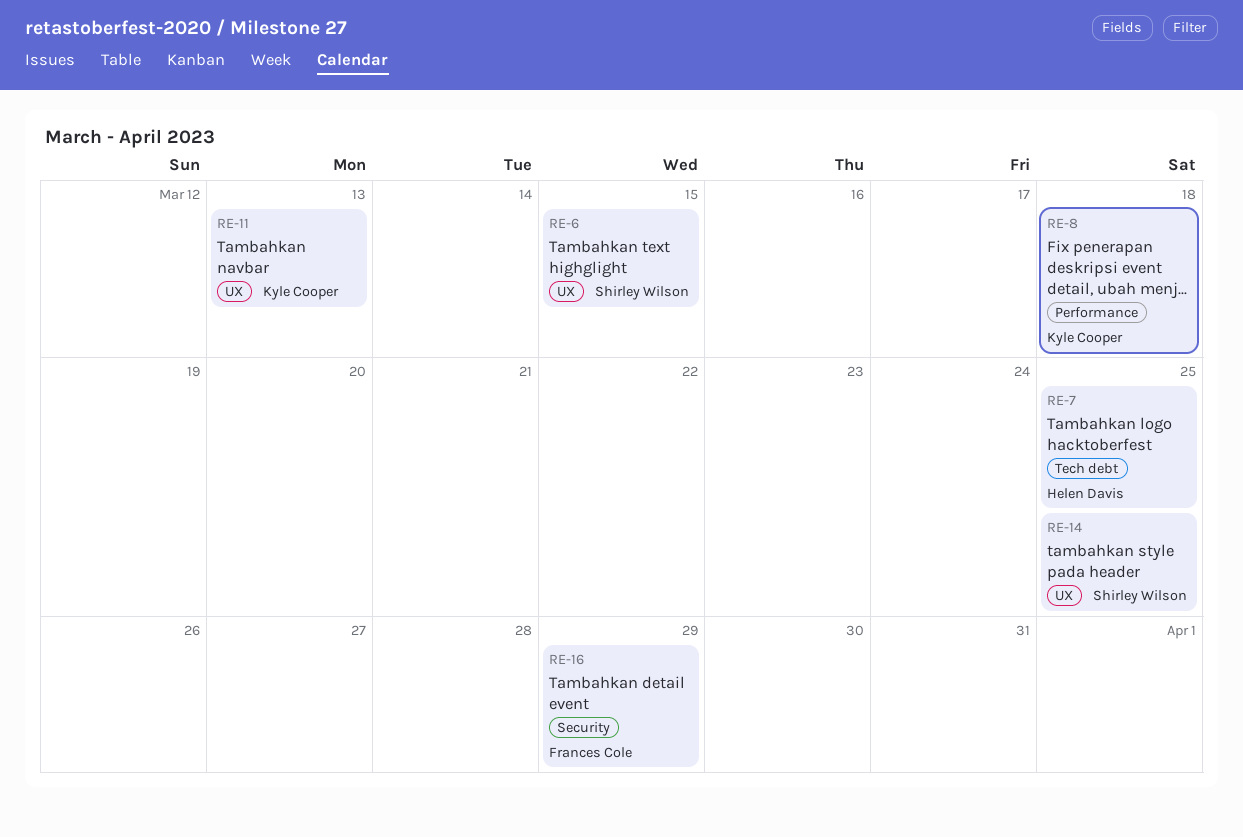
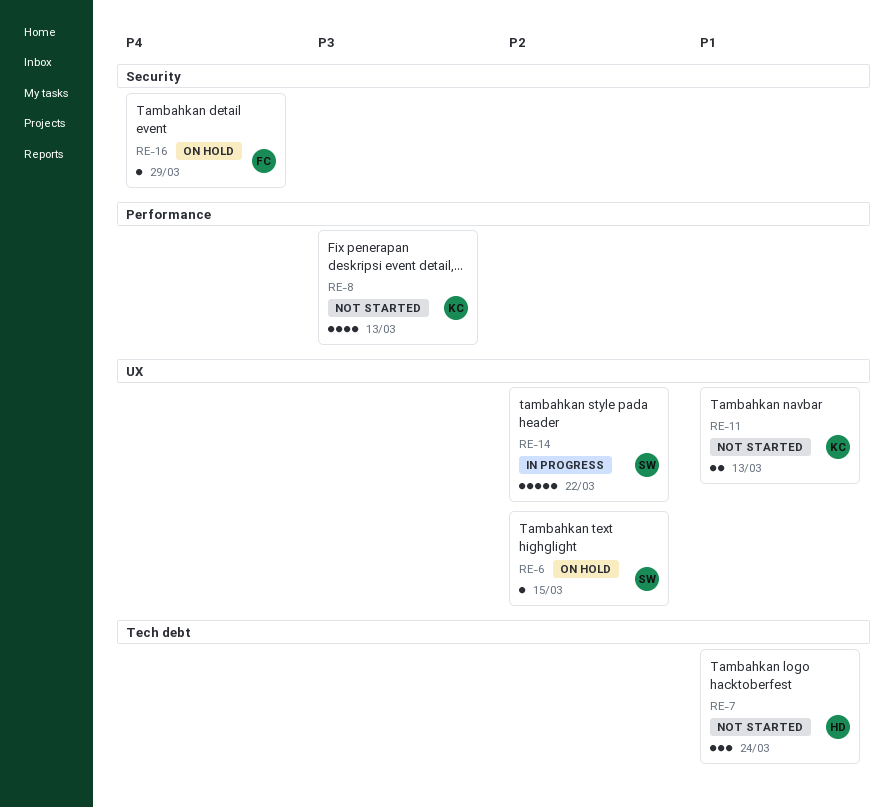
RE-7, due: Mar 25 -> Mar 24
RE-8, due: Mar 18 -> Mar 13
RE-14, due: Mar 25 -> Mar 22

